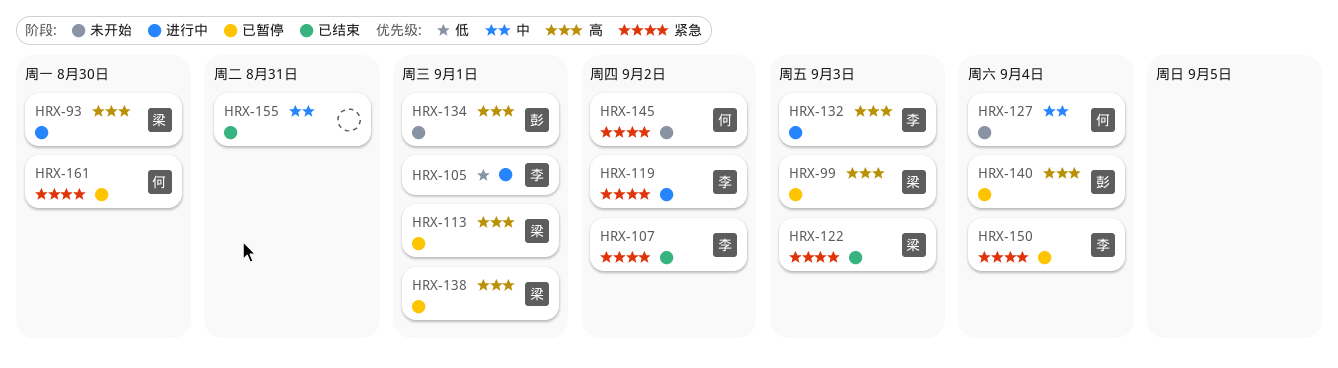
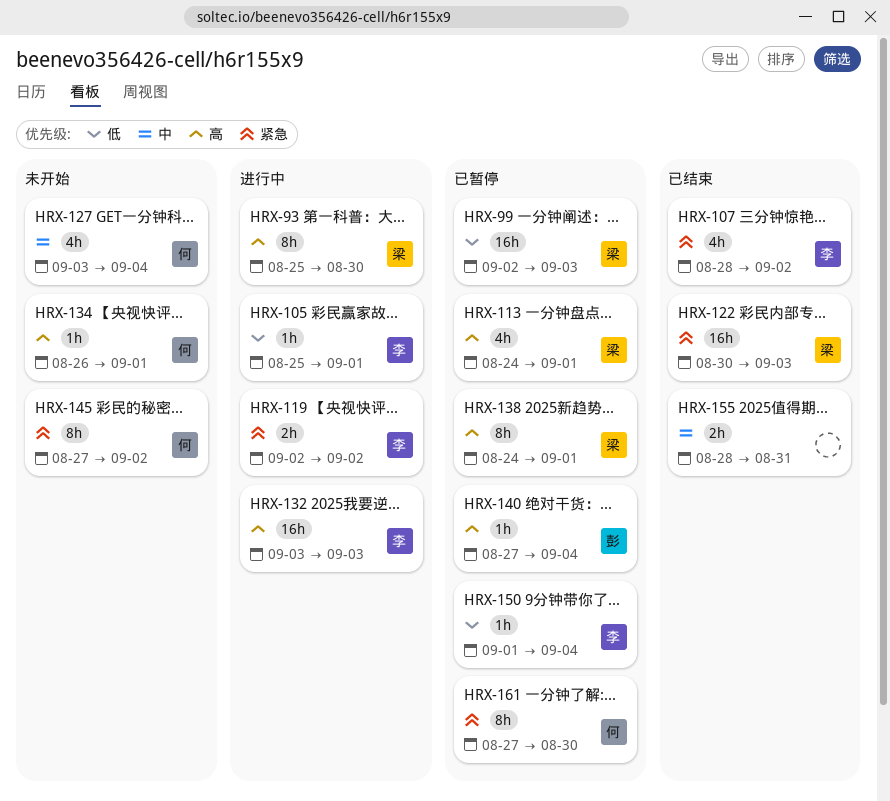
HRX-99, priority: 高 -> 低
HRX-134, owner: 彭 -> 何
HRX-150, priority: 紧急 -> 低

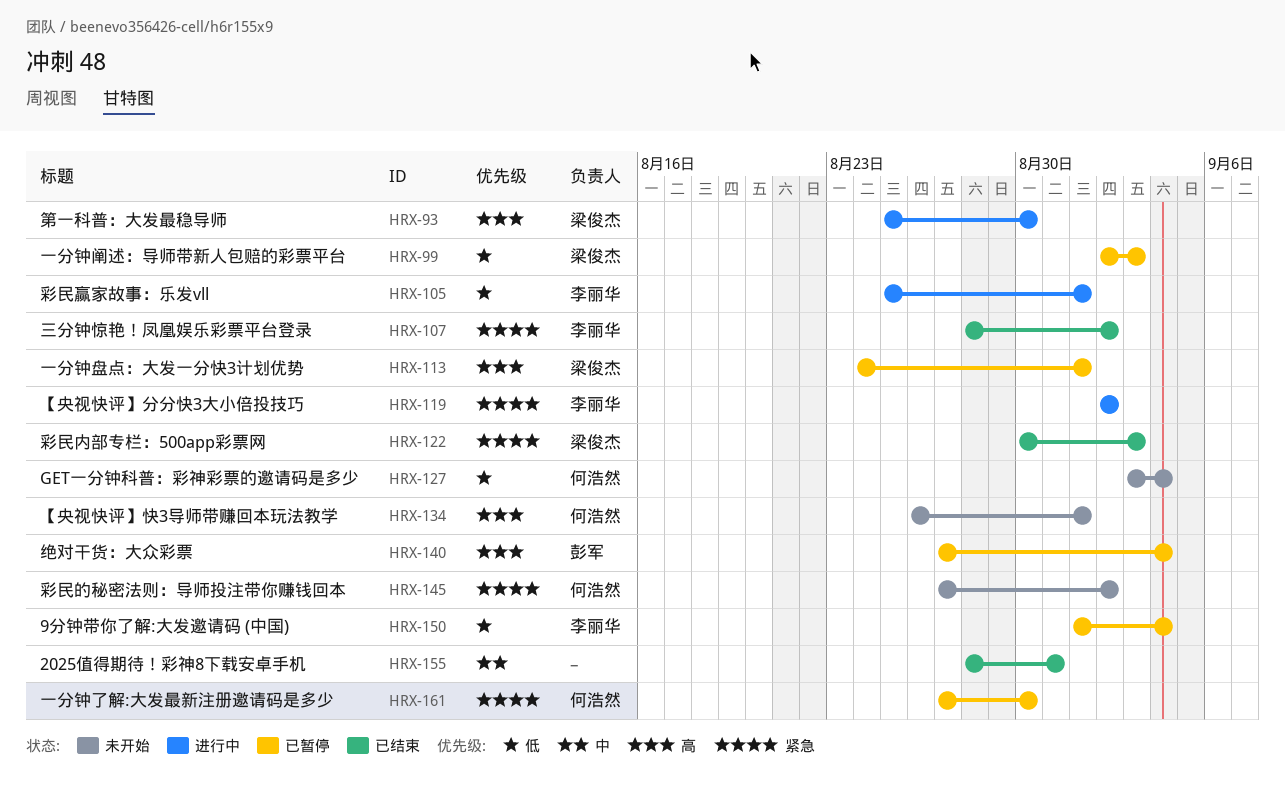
HRX-127, priority: 中 -> 低
HRX-132: present -> none
HRX-138: present -> none

